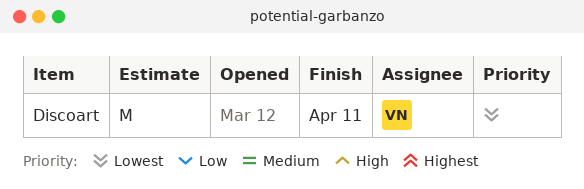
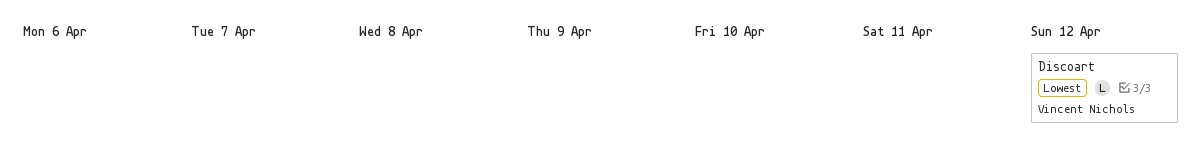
Discoart, estimate: M -> L
Discoart, due: Apr 11 -> Apr 12

